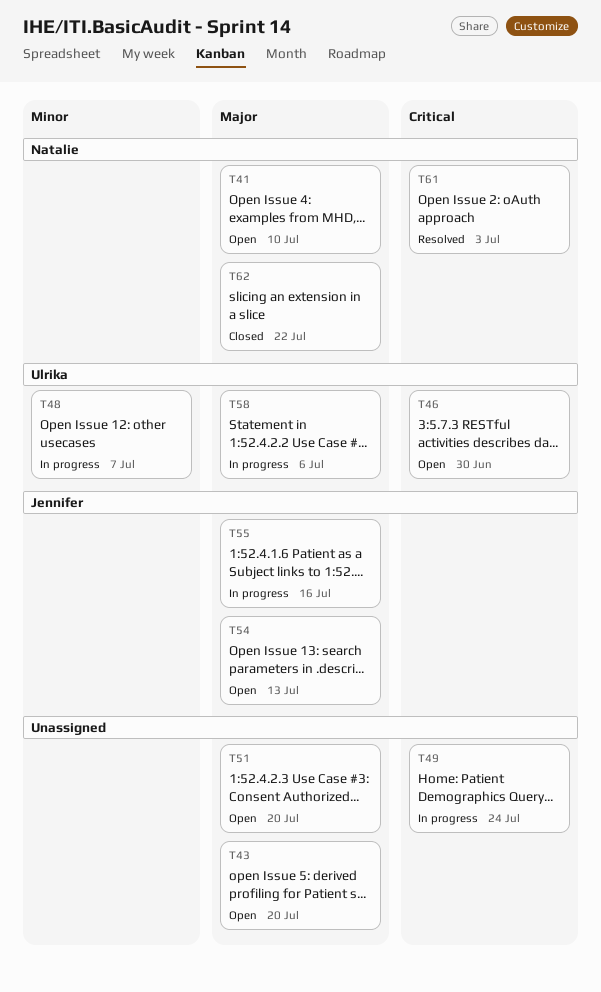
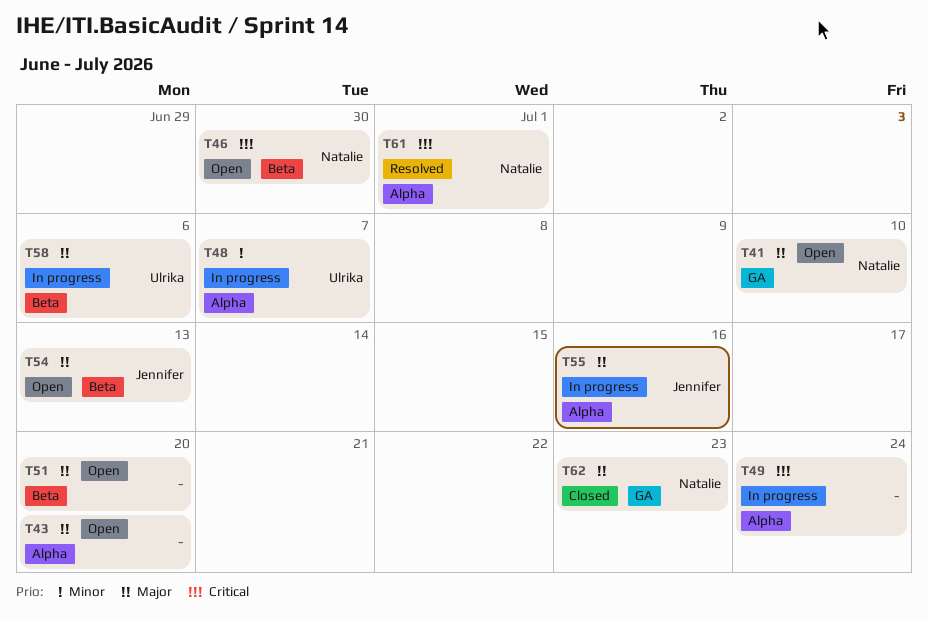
T46, owner: Ulrika -> Natalie
T61, due: Jul 3 -> Jul 1
T62, due: Jul 22 -> Jul 23

